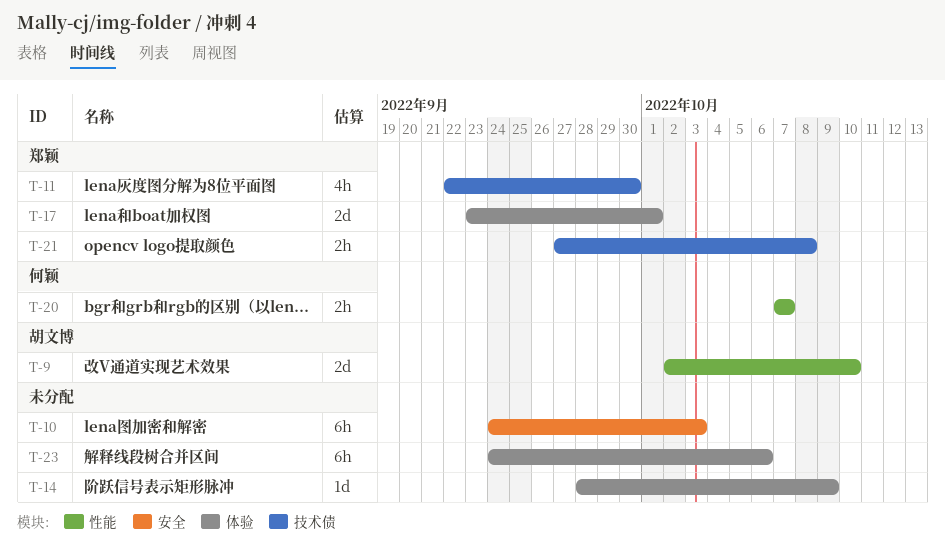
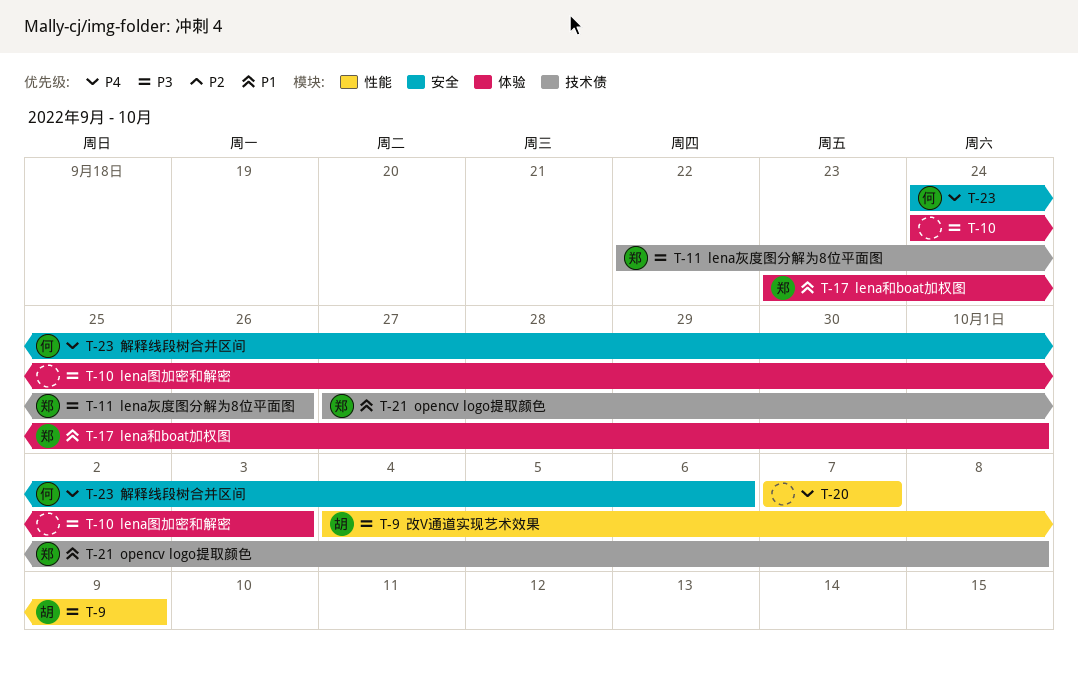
T-9, start: Oct 2 -> Oct 4
T-9, due: Oct 10 -> Oct 9
T-10, label: 安全 -> 体验
T-11, due: Sep 30 -> Sep 26
T-14: present -> none
T-20, owner: 何颖 -> none
T-23, owner: none -> 何颖
T-23, label: 体验 -> 安全

